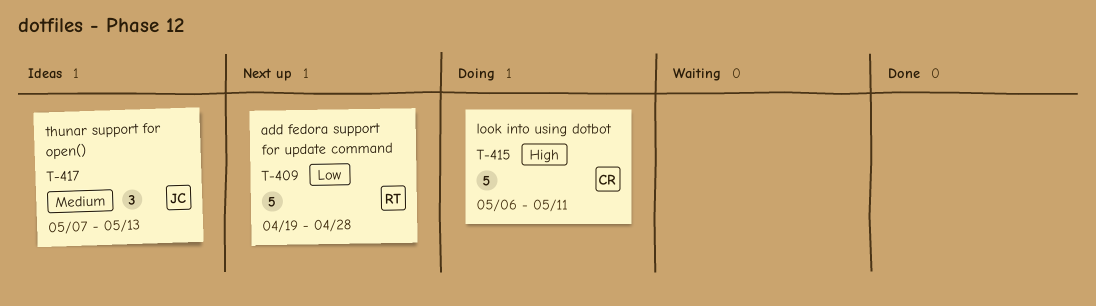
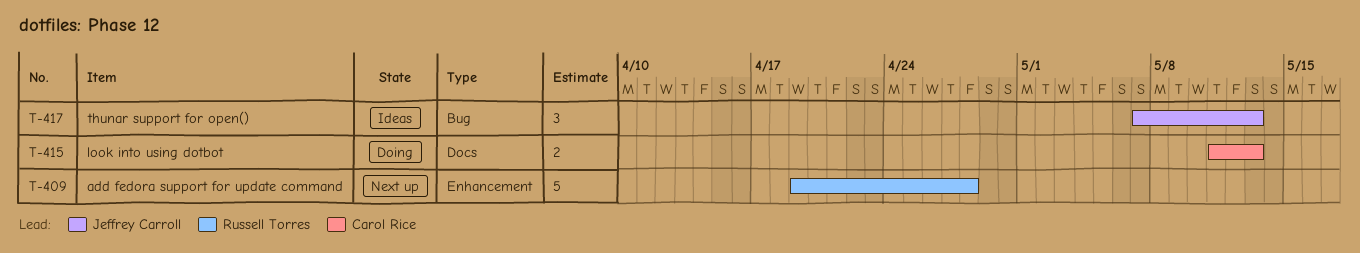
T-415, estimate: 5 -> 2
T-415, start: May 6 -> May 11
T-415, due: May 11 -> May 13

